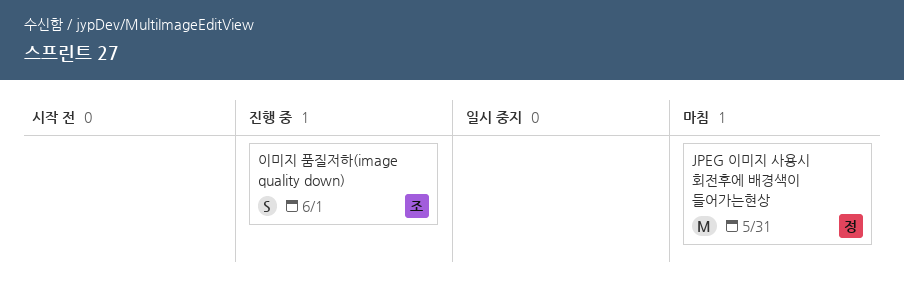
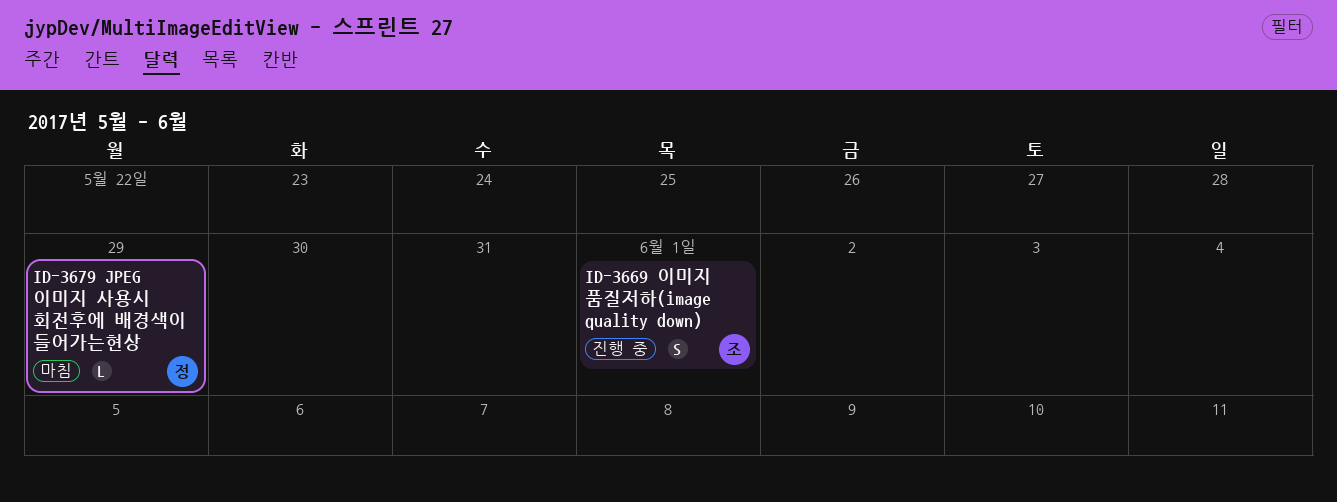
JPEG 이미지 사용시 회전후에 배경색이 들어가는현상, estimate: M -> L
JPEG 이미지 사용시 회전후에 배경색이 들어가는현상, due: May 31 -> May 29

